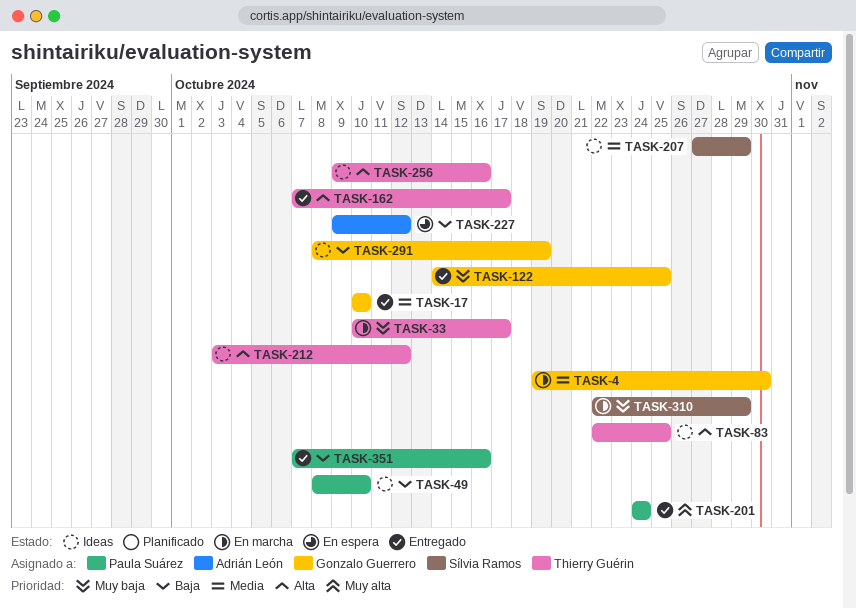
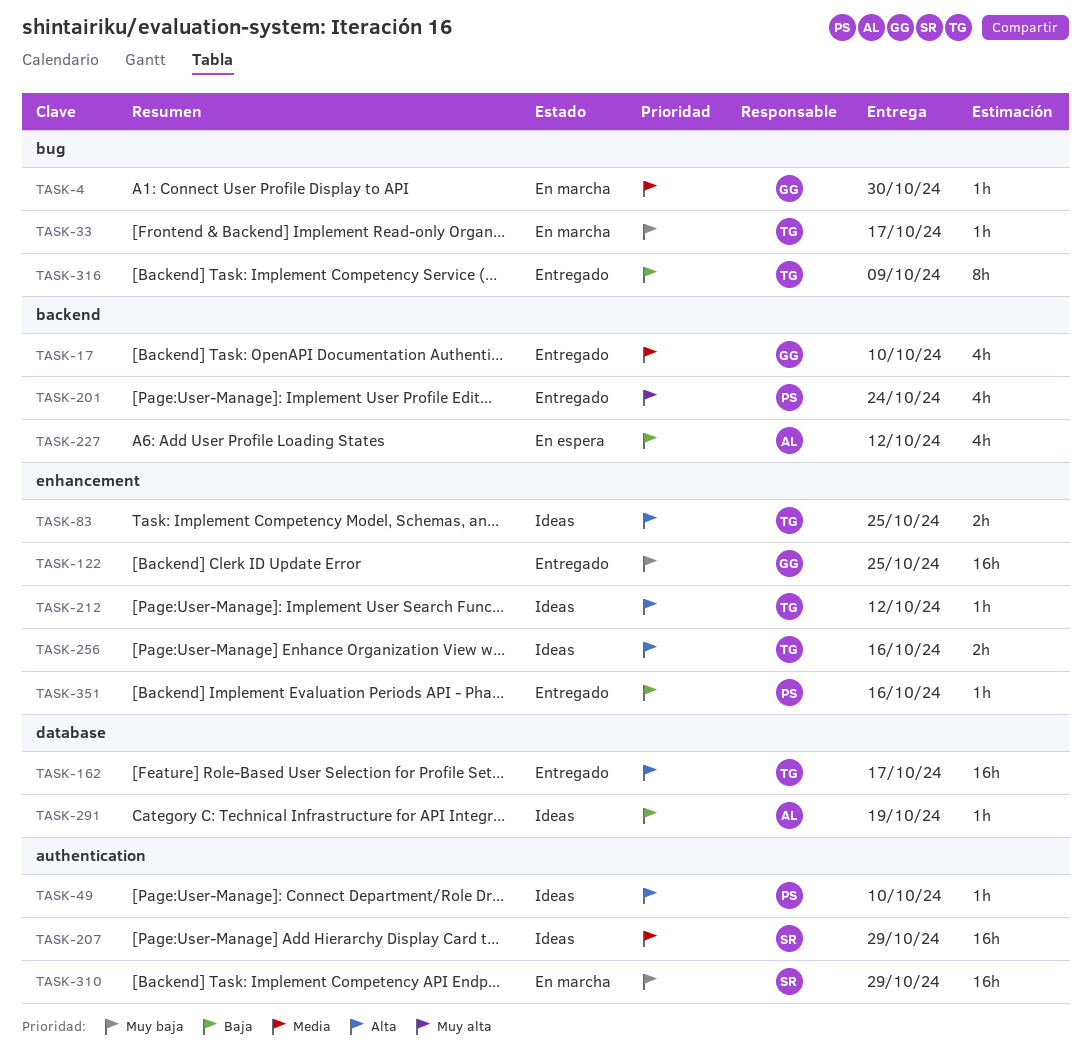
TASK-49, priority: Baja -> Alta
TASK-291, owner: Gonzalo Guerrero -> Adrián León
TASK-316: none -> present

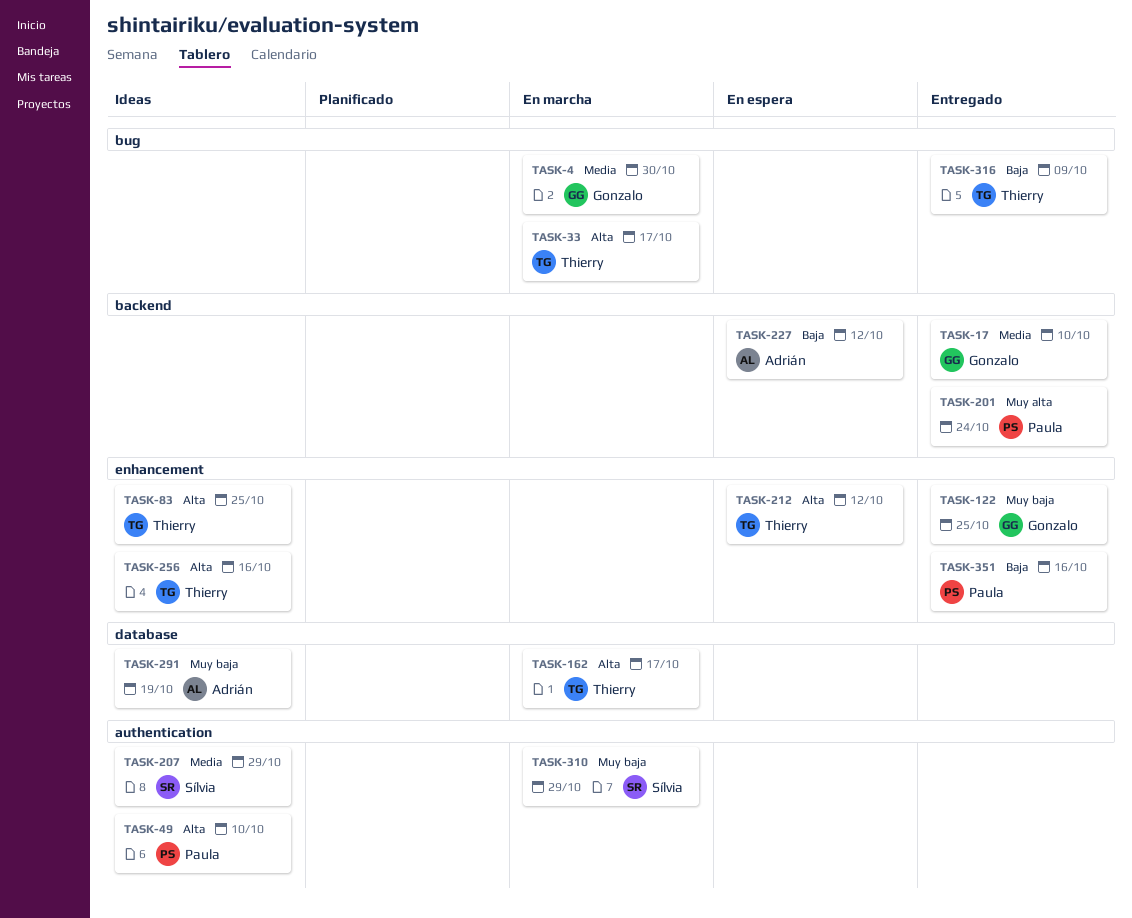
TASK-33, priority: Muy baja -> Alta
TASK-162, status: Entregado -> En marcha
TASK-212, status: Ideas -> En espera
TASK-291, priority: Baja -> Muy baja

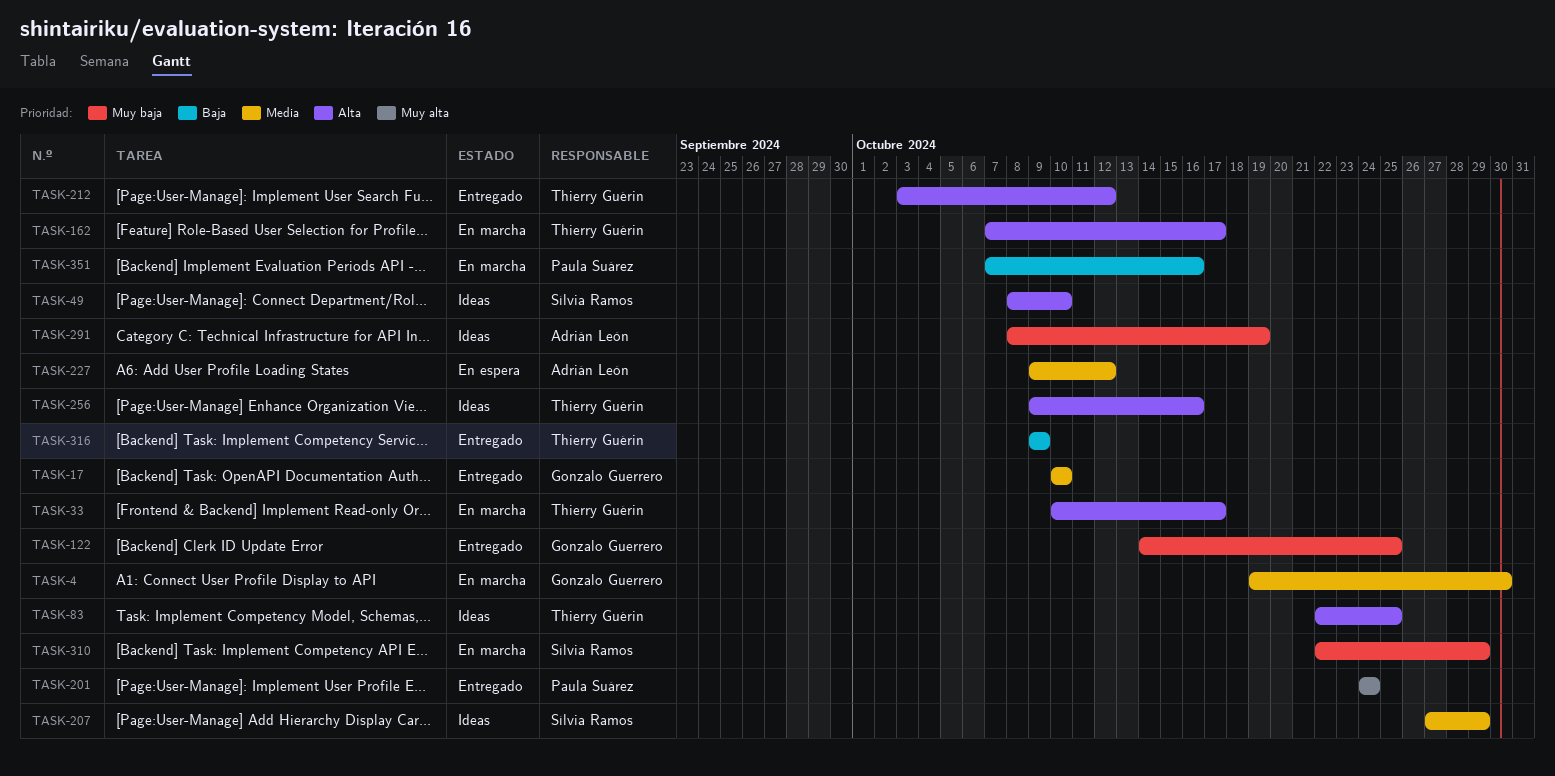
TASK-49, owner: Paula Suárez -> Sílvia Ramos
TASK-212, status: En espera -> Entregado
TASK-227, priority: Baja -> Media
TASK-351, status: Entregado -> En marcha

